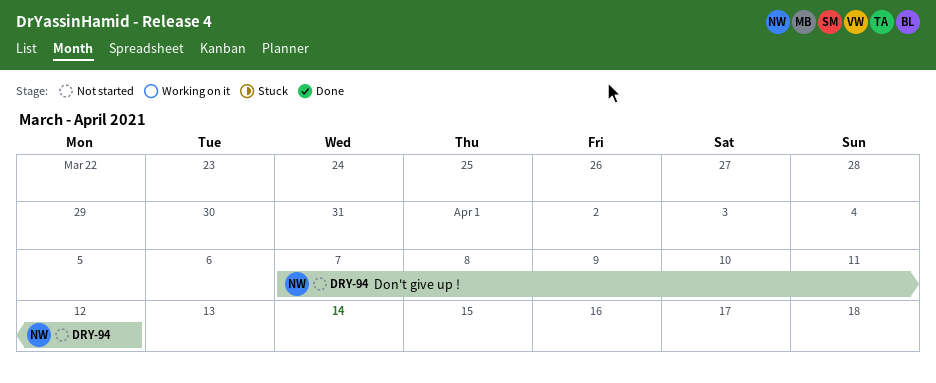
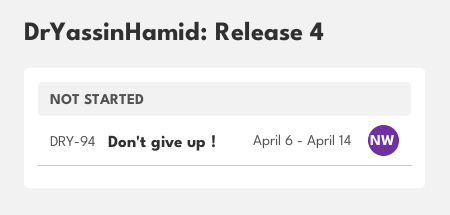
DRY-94, start: Apr 7 -> Apr 6
DRY-94, due: Apr 12 -> Apr 14

